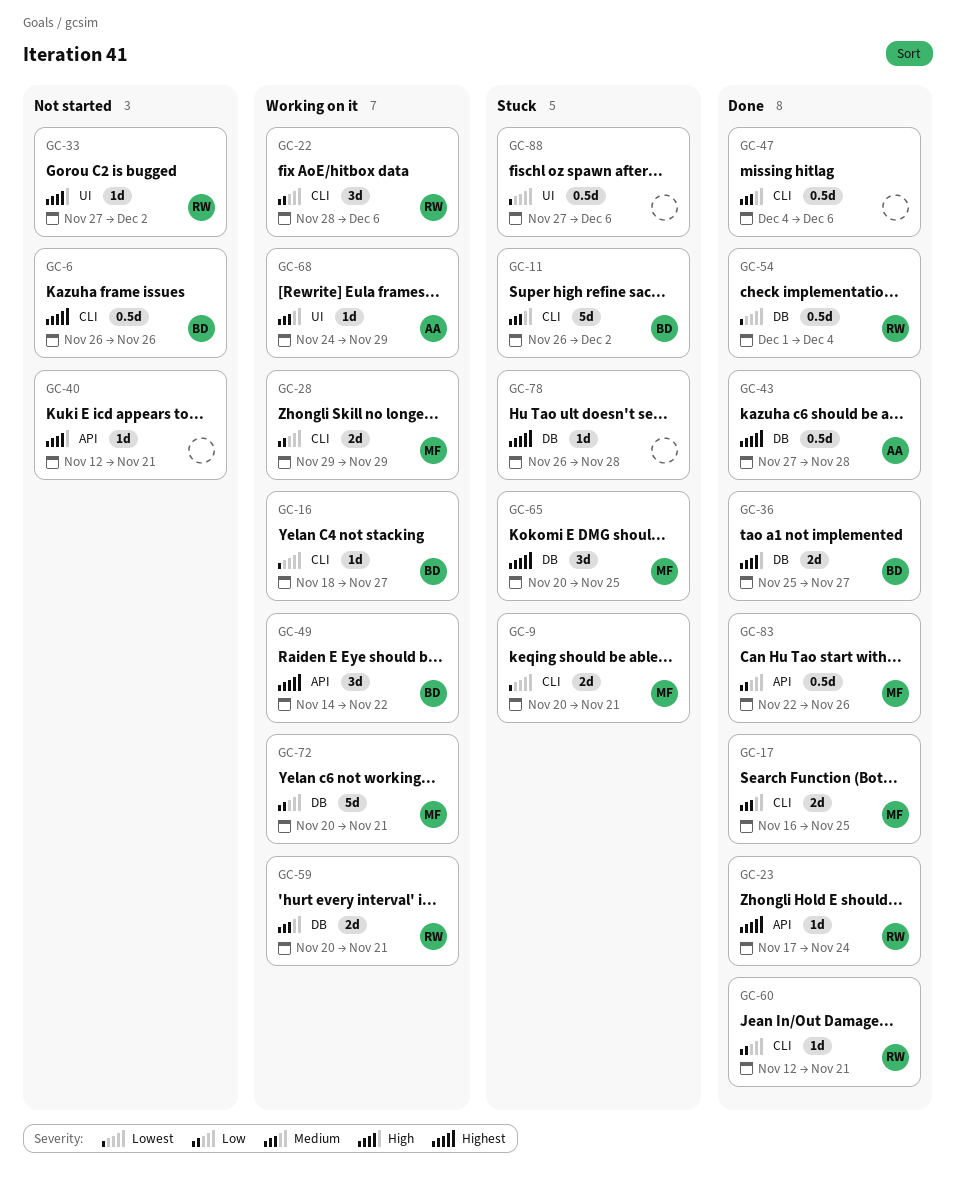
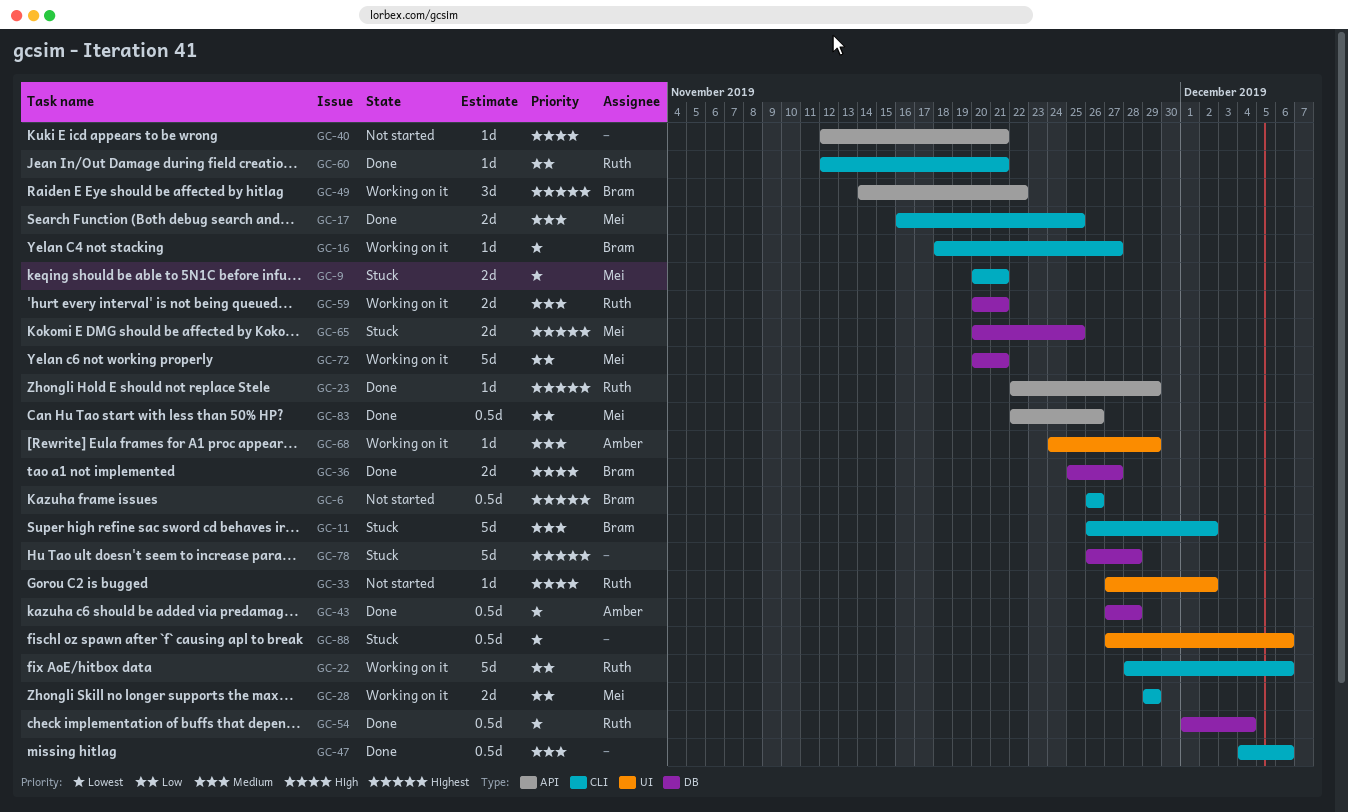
GC-22, estimate: 3d -> 5d
GC-23, start: Nov 17 -> Nov 22
GC-23, due: Nov 24 -> Nov 29
GC-43, priority: Highest -> Lowest
GC-65, estimate: 3d -> 2d
GC-78, estimate: 1d -> 5d

